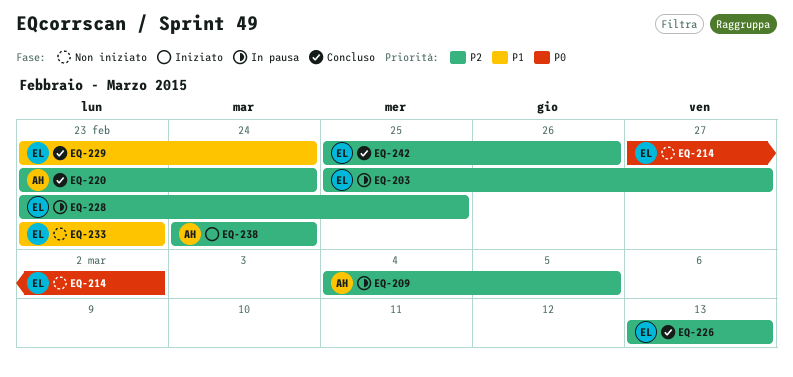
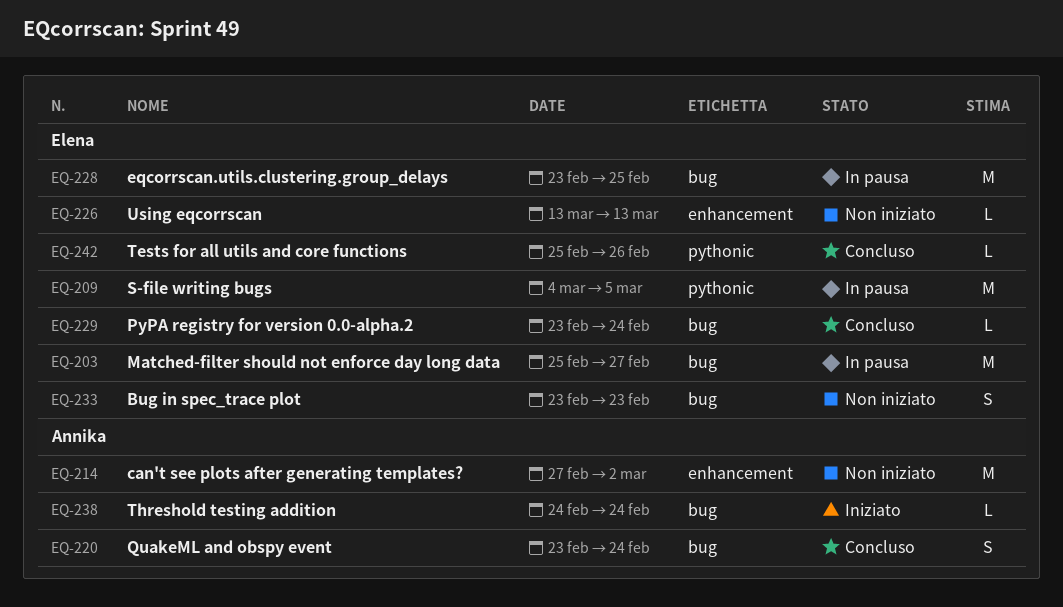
EQ-209, owner: Annika -> Elena
EQ-214, owner: Elena -> Annika
EQ-226, status: Concluso -> Non iniziato

